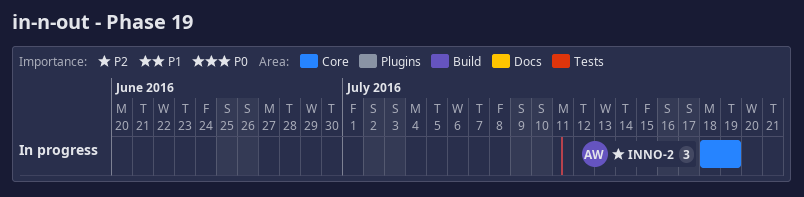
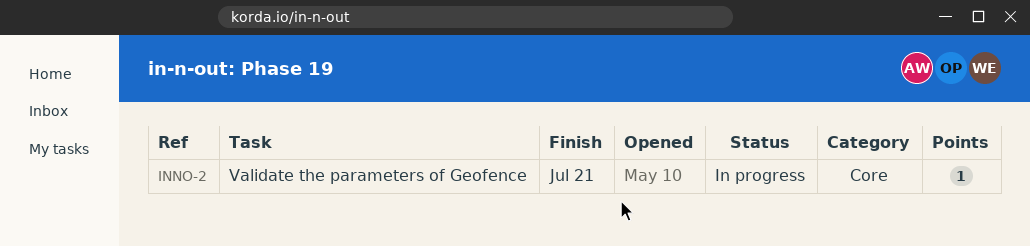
INNO-2, estimate: 3 -> 1
INNO-2, due: Jul 19 -> Jul 21

